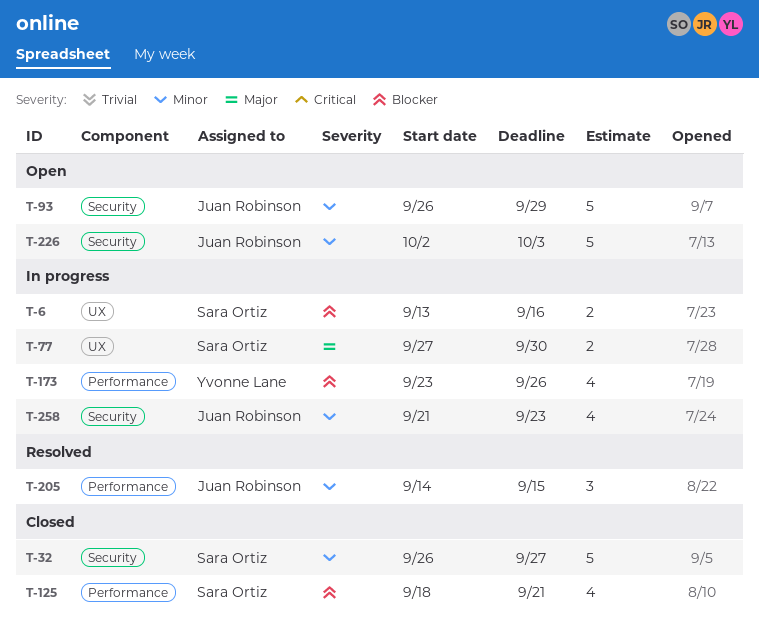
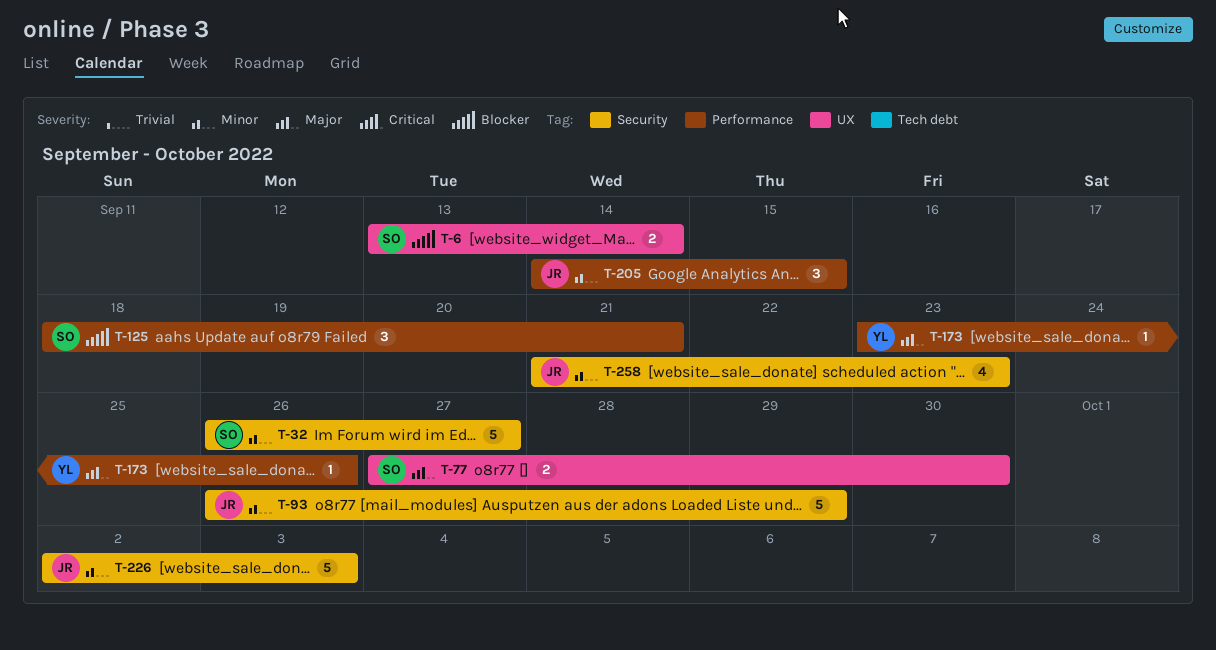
T-6, due: Sep 16 -> Sep 14
T-125, estimate: 4 -> 3
T-173, priority: Blocker -> Major
T-173, estimate: 4 -> 1

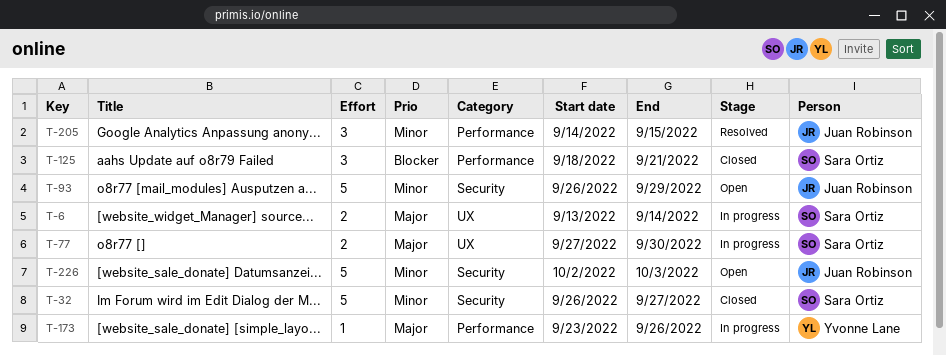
T-6, priority: Blocker -> Major
T-258: present -> none

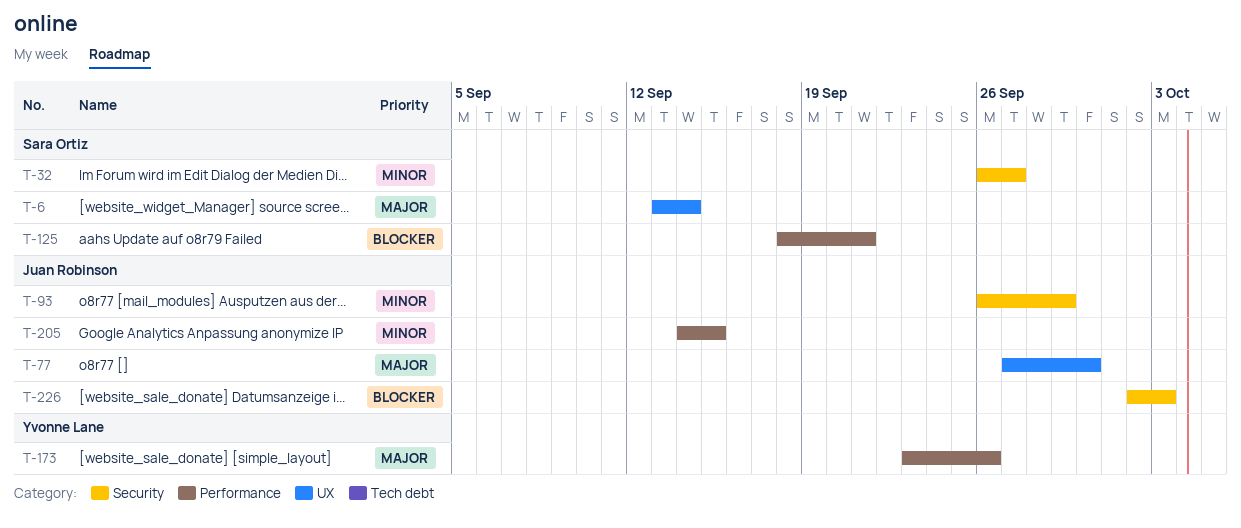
T-77, owner: Sara Ortiz -> Juan Robinson
T-226, priority: Minor -> Blocker

